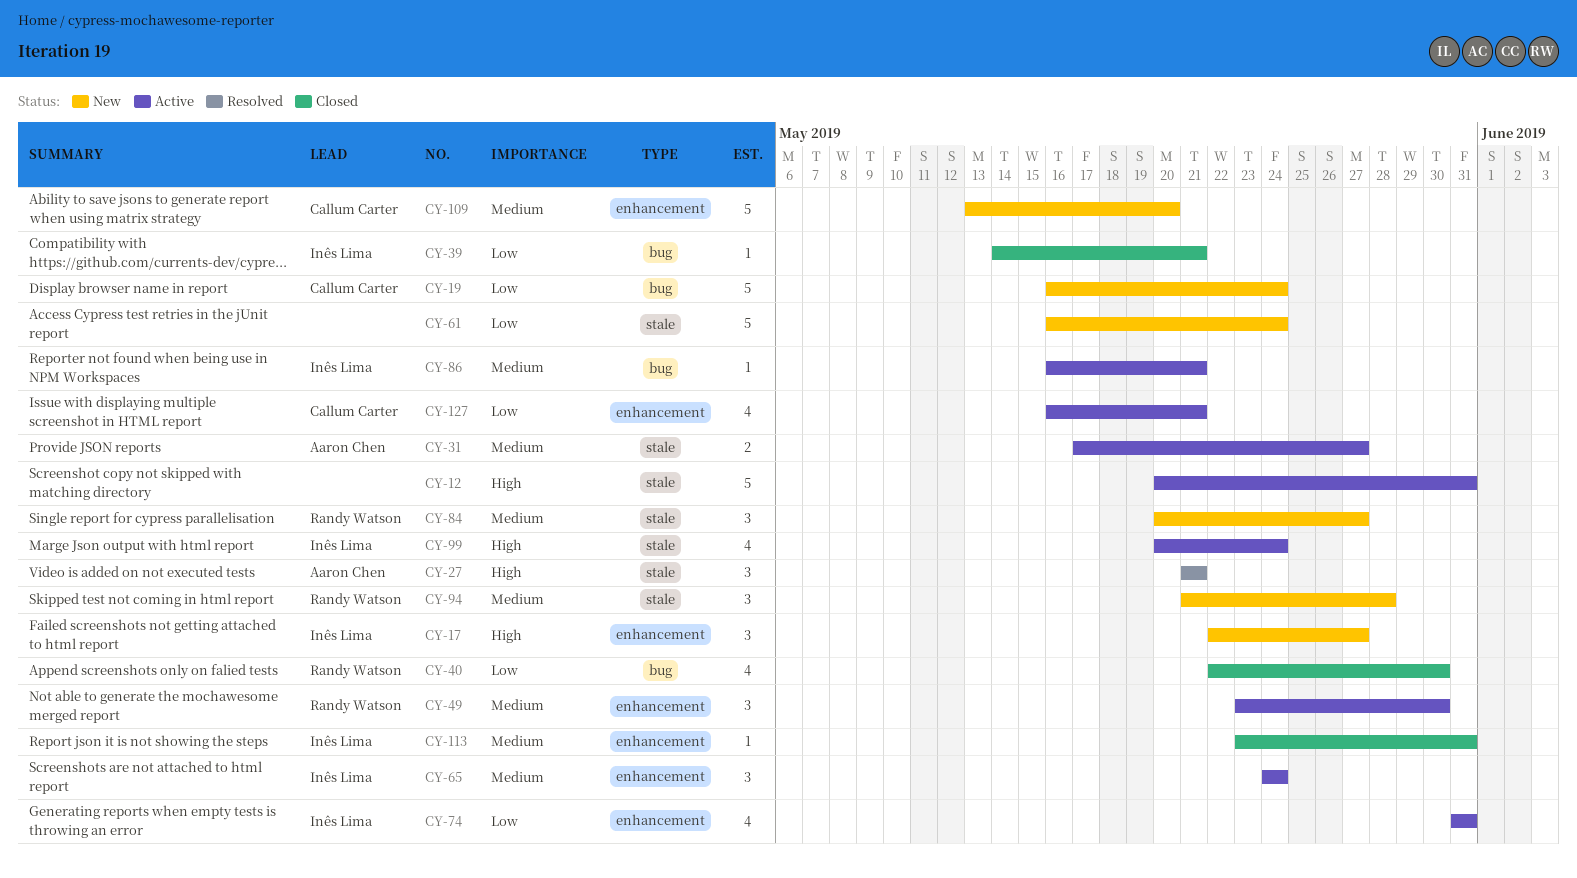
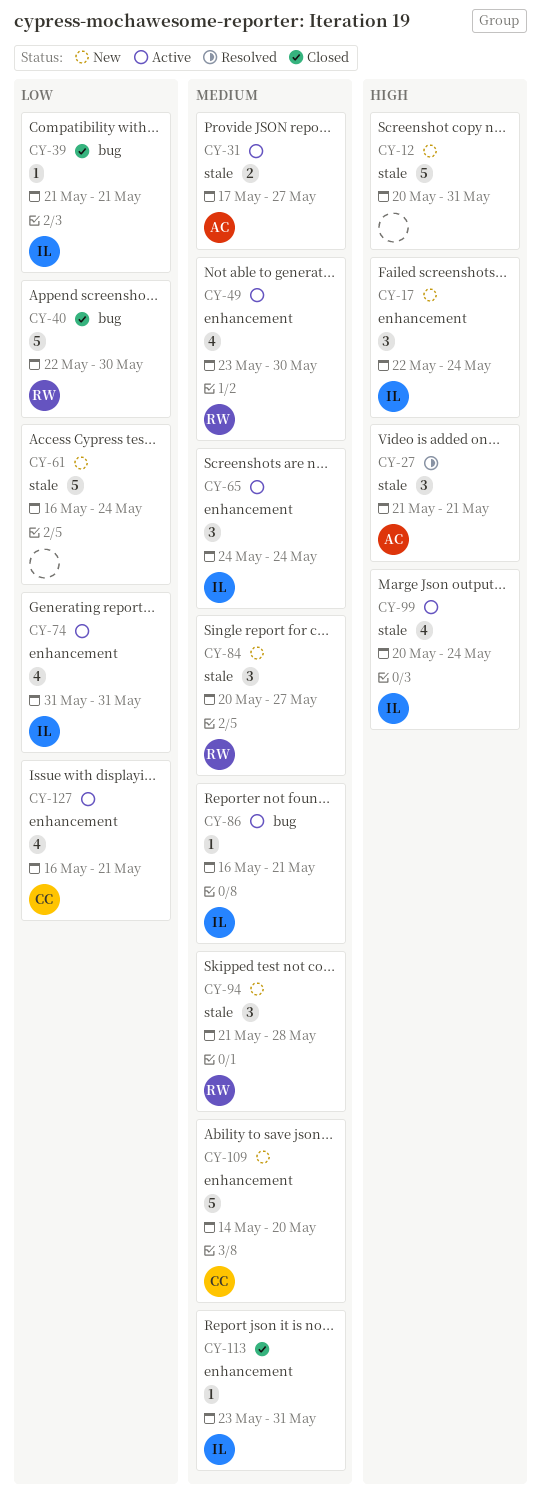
CY-12, status: Active -> New
CY-17, due: May 27 -> May 24
CY-19: present -> none
CY-39, start: May 14 -> May 21
CY-40, estimate: 4 -> 5
CY-49, estimate: 3 -> 4
CY-109, start: May 13 -> May 14

